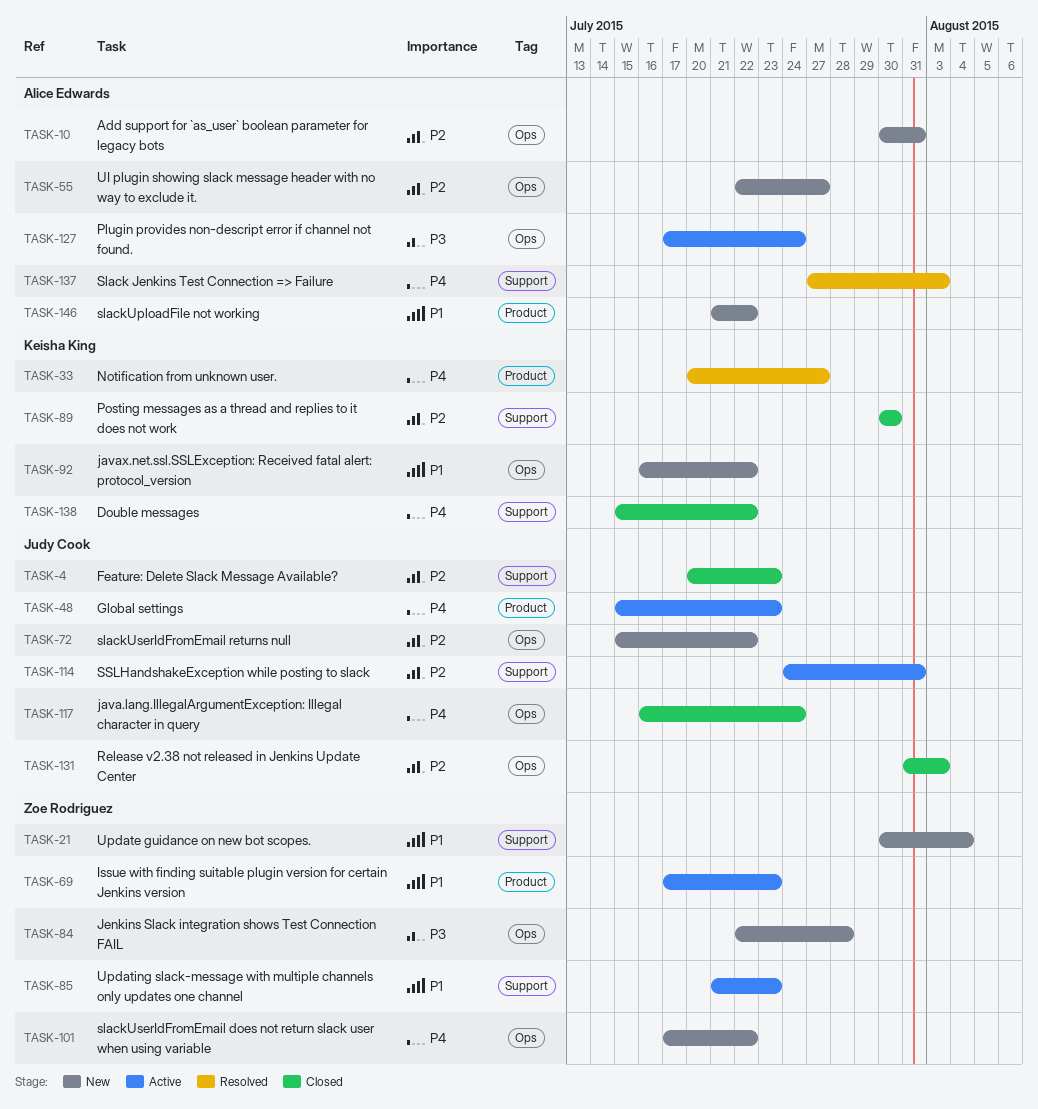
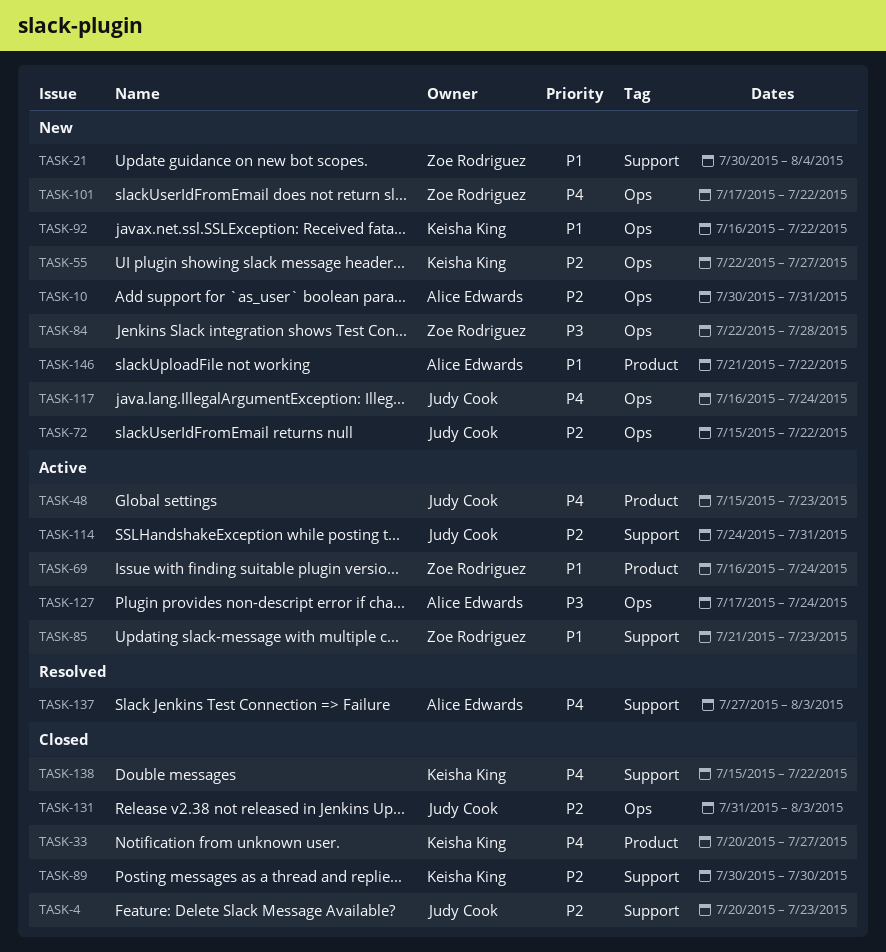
TASK-33, status: Resolved -> Closed
TASK-55, owner: Alice Edwards -> Keisha King
TASK-69, start: Jul 17 -> Jul 16
TASK-69, due: Jul 23 -> Jul 24
TASK-117, status: Closed -> New

